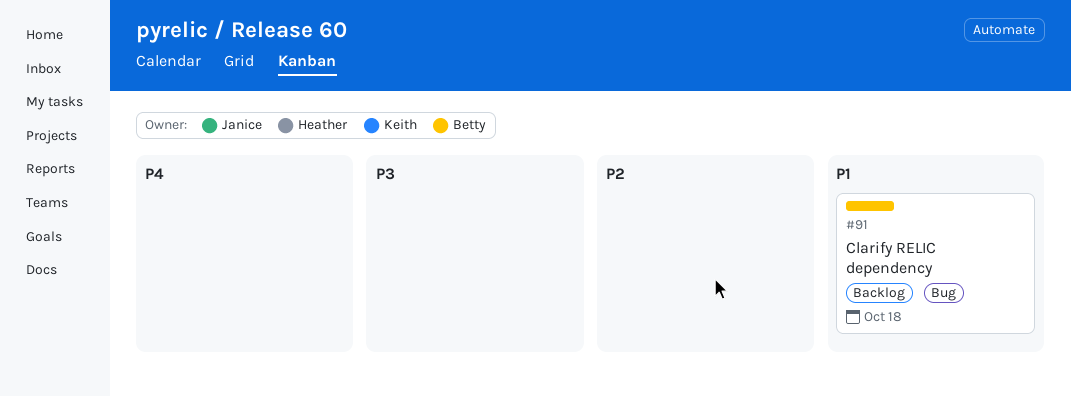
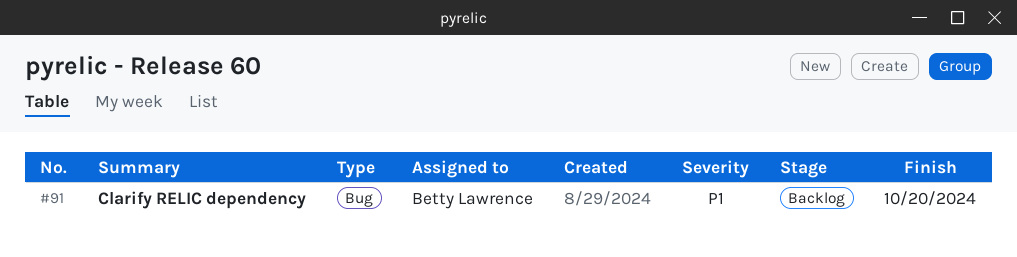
#91, due: Oct 18 -> Oct 20

